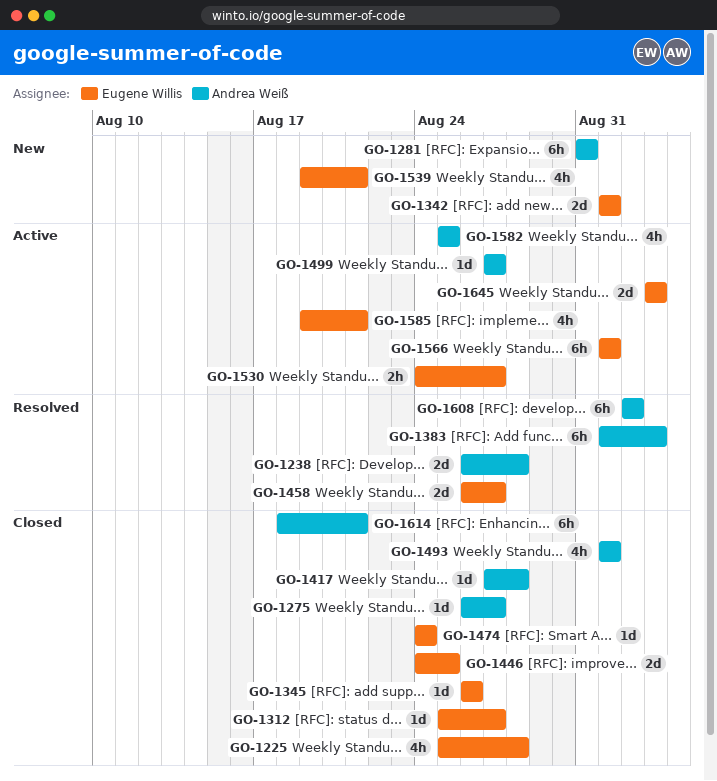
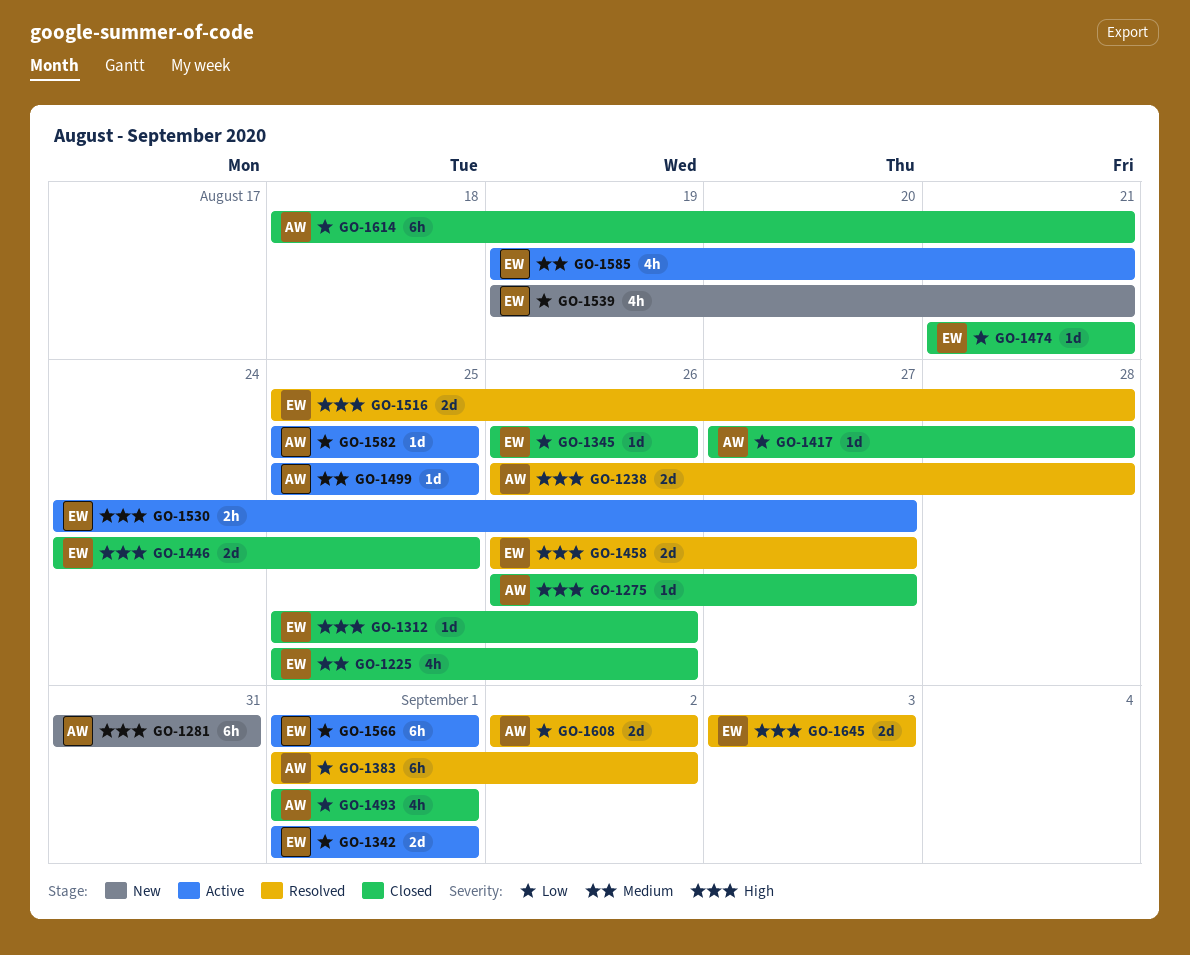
GO-1225, due: Aug 28 -> Aug 26
GO-1312, due: Aug 27 -> Aug 26
GO-1342, status: New -> Active
GO-1383, due: Sep 3 -> Sep 2
GO-1474, start: Aug 24 -> Aug 21
GO-1474, due: Aug 24 -> Aug 21
GO-1499, start: Aug 27 -> Aug 25
GO-1499, due: Aug 27 -> Aug 25
GO-1516: none -> present
GO-1582, estimate: 4h -> 1d
GO-1608, estimate: 6h -> 2d
GO-1645, status: Active -> Resolved

